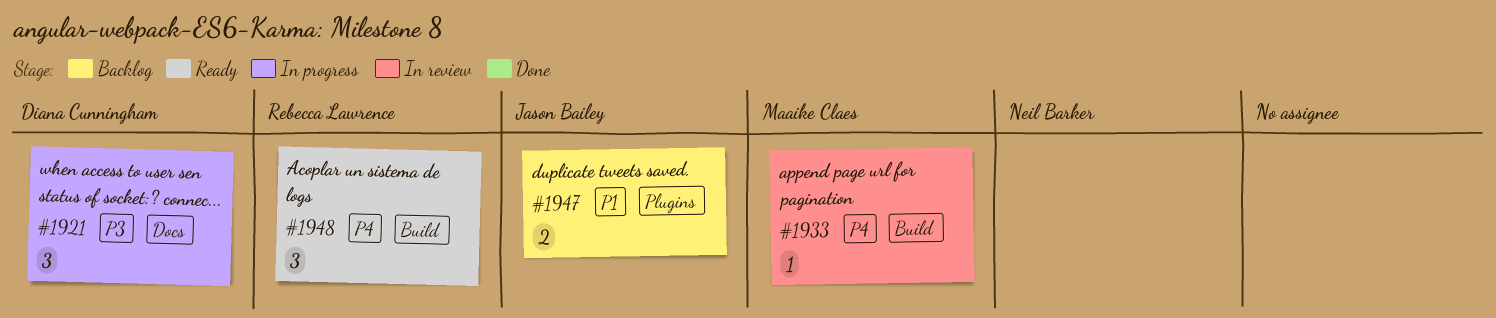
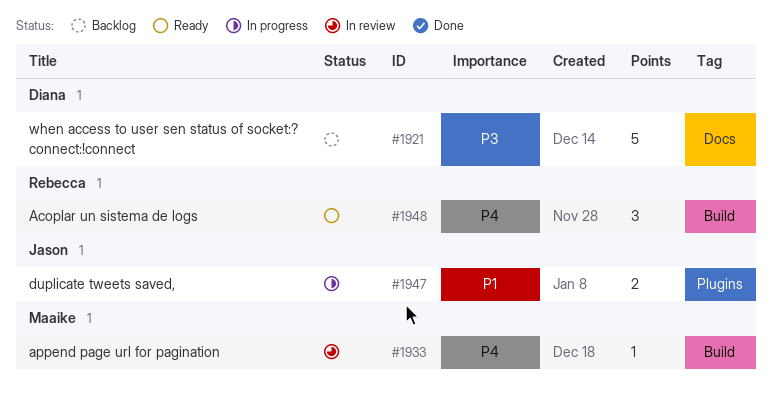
#1921, status: In progress -> Backlog
#1921, estimate: 3 -> 5
#1947, status: Backlog -> In progress

